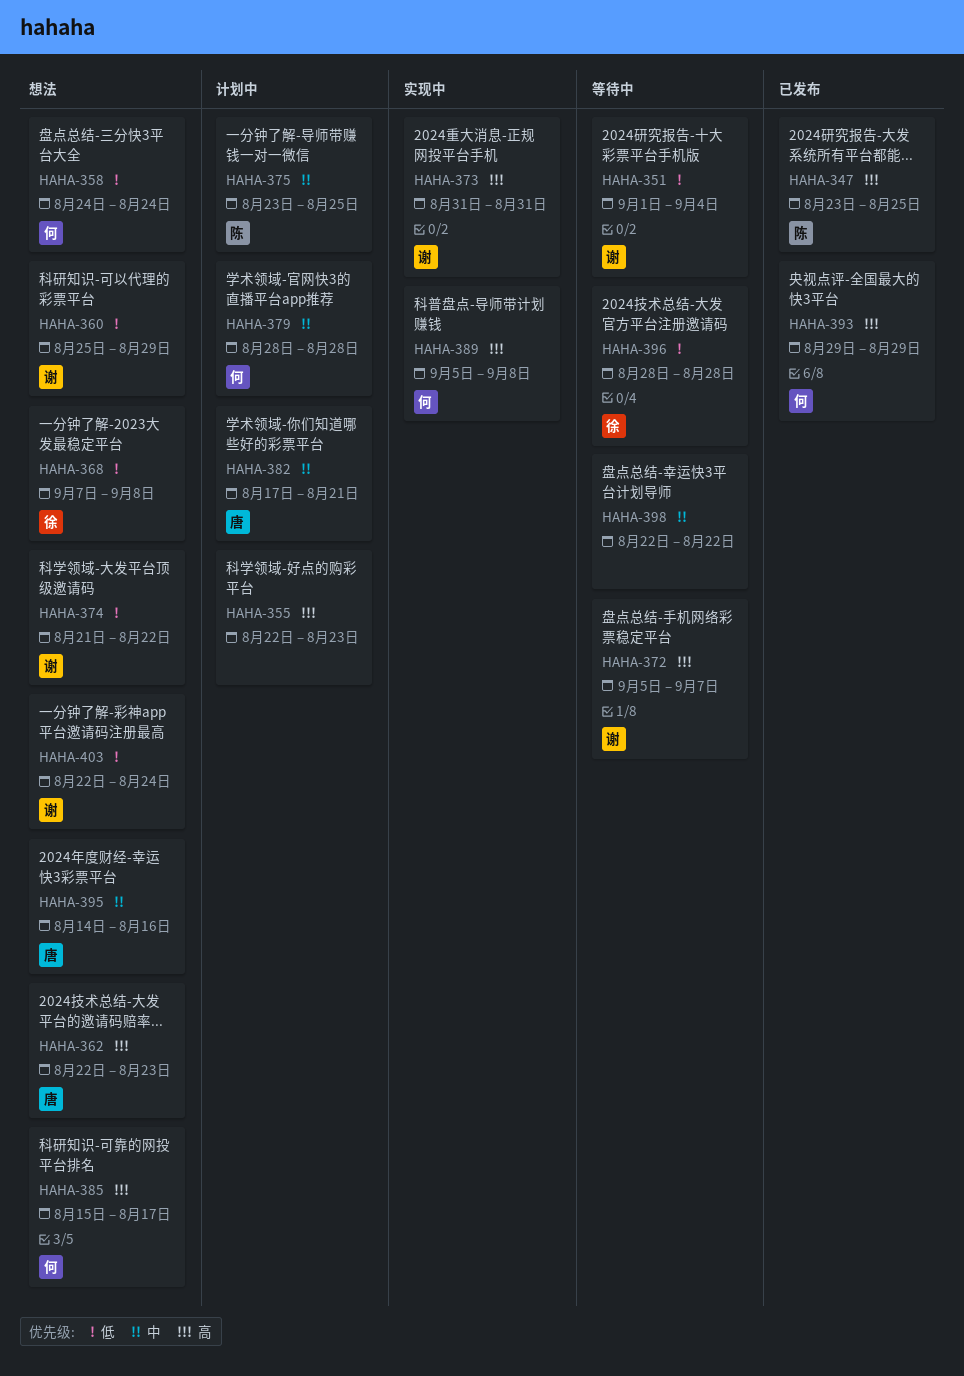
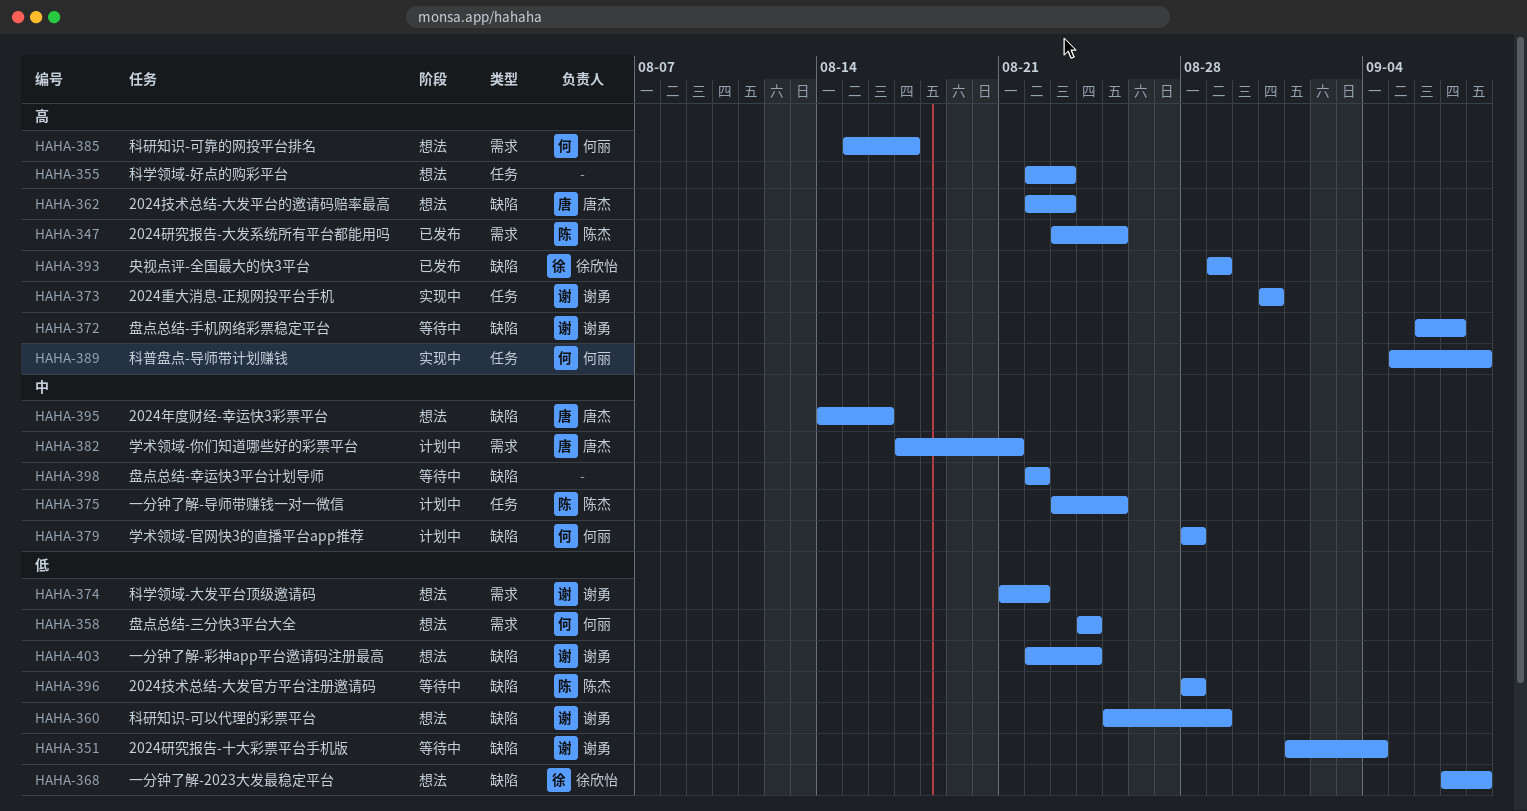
HAHA-355, status: 计划中 -> 想法
HAHA-372, start: Sep 5 -> Sep 6
HAHA-393, owner: 何丽 -> 徐欣怡
HAHA-396, owner: 徐欣怡 -> 陈杰

